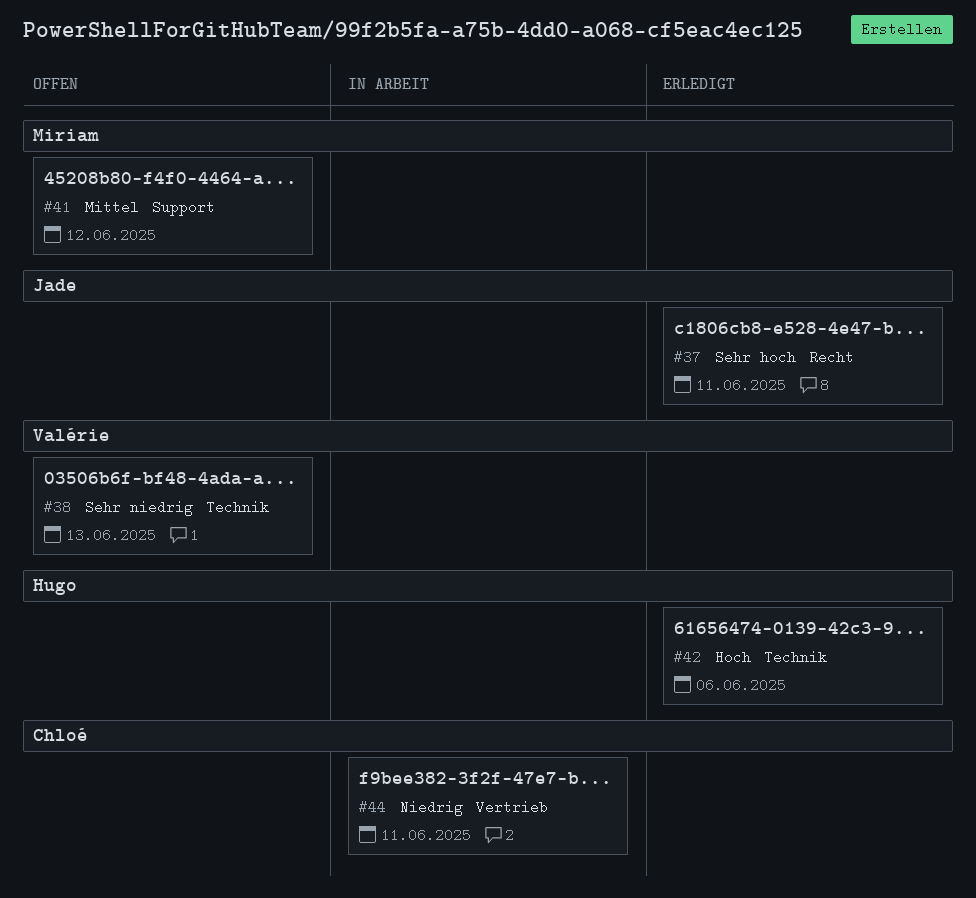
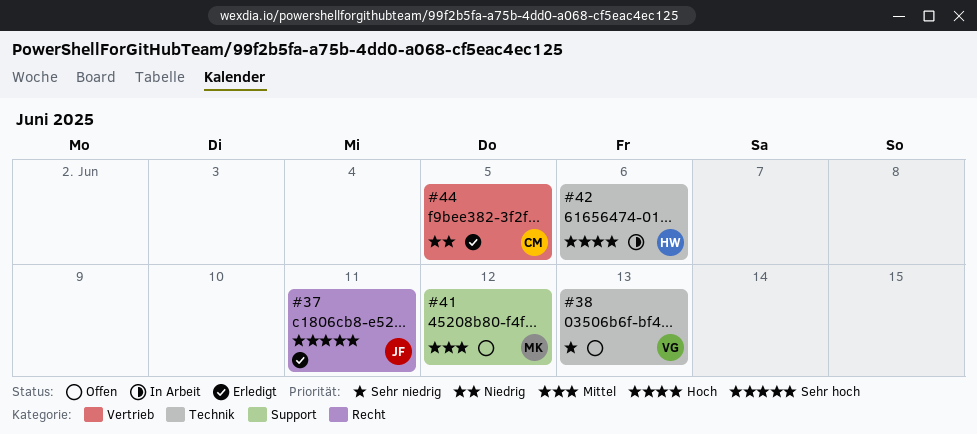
#42, status: Erledigt -> In Arbeit
#44, status: In Arbeit -> Erledigt
#44, due: Jun 11 -> Jun 5

